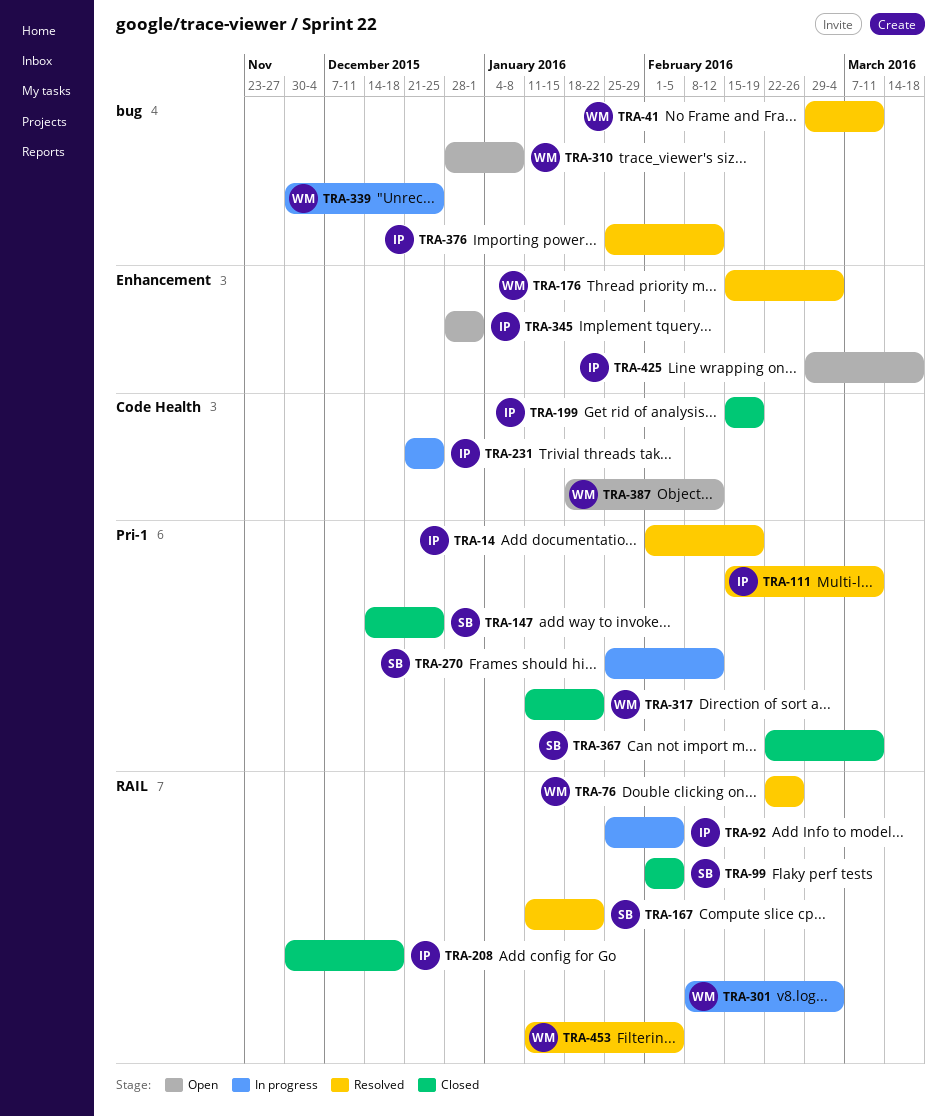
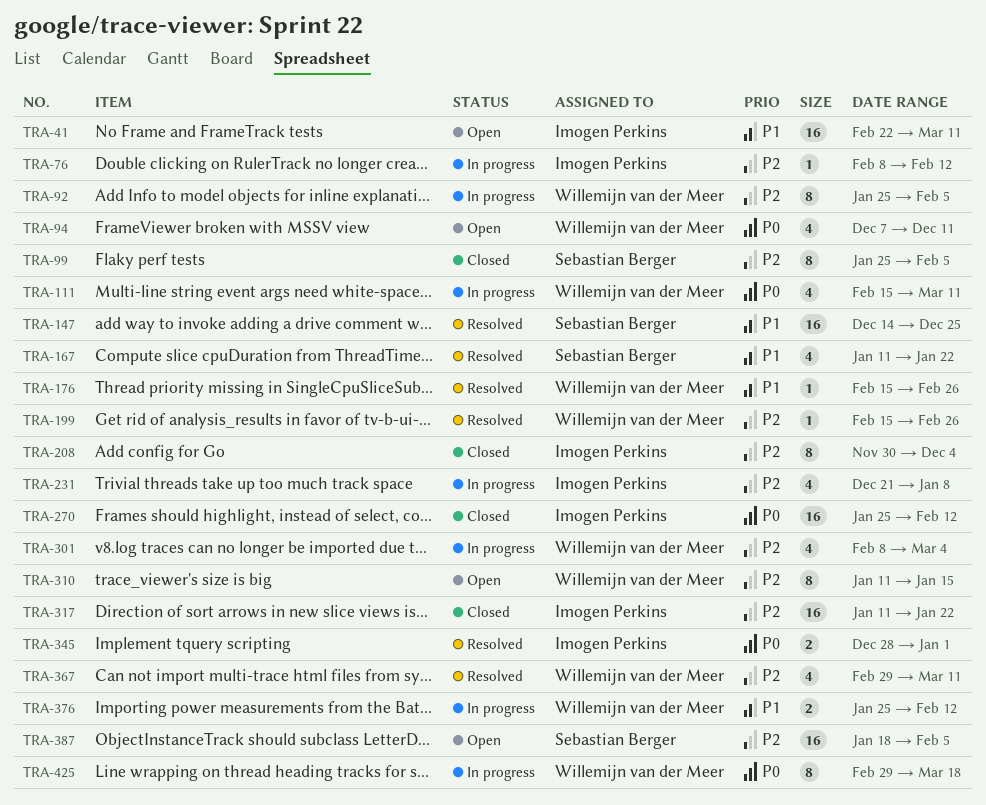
TRA-14: present -> none
TRA-41, status: Resolved -> Open
TRA-41, owner: Willemijn van der Meer -> Imogen Perkins
TRA-41, start: Feb 29 -> Feb 22
TRA-76, status: Resolved -> In progress
TRA-76, owner: Willemijn van der Meer -> Imogen Perkins
TRA-76, start: Feb 22 -> Feb 8
TRA-76, due: Feb 26 -> Feb 12
TRA-92, owner: Imogen Perkins -> Willemijn van der Meer
TRA-94: none -> present
TRA-99, start: Feb 1 -> Jan 25
TRA-111, status: Resolved -> In progress
TRA-111, owner: Imogen Perkins -> Willemijn van der Meer
TRA-147, status: Closed -> Resolved
TRA-176, due: Mar 4 -> Feb 26
TRA-199, status: Closed -> Resolved
TRA-199, owner: Imogen Perkins -> Willemijn van der Meer
TRA-199, due: Feb 19 -> Feb 26
TRA-208, due: Dec 18 -> Dec 4
TRA-231, due: Dec 25 -> Jan 8
TRA-270, status: In progress -> Closed
TRA-270, owner: Sebastian Berger -> Imogen Perkins
TRA-310, start: Dec 28 -> Jan 11
TRA-310, due: Jan 8 -> Jan 15
TRA-317, owner: Willemijn van der Meer -> Imogen Perkins
TRA-339: present -> none
TRA-345, status: Open -> Resolved
TRA-367, status: Closed -> Resolved
TRA-367, owner: Sebastian Berger -> Willemijn van der Meer
TRA-367, start: Feb 22 -> Feb 29
TRA-376, status: Resolved -> In progress
TRA-376, owner: Imogen Perkins -> Willemijn van der Meer
TRA-387, owner: Willemijn van der Meer -> Sebastian Berger
TRA-387, due: Feb 12 -> Feb 5
TRA-425, status: Open -> In progress
TRA-425, owner: Imogen Perkins -> Willemijn van der Meer
TRA-453: present -> none

